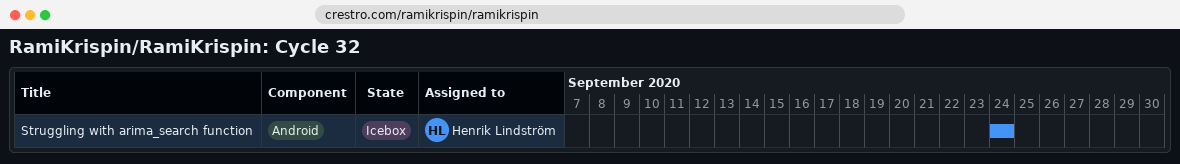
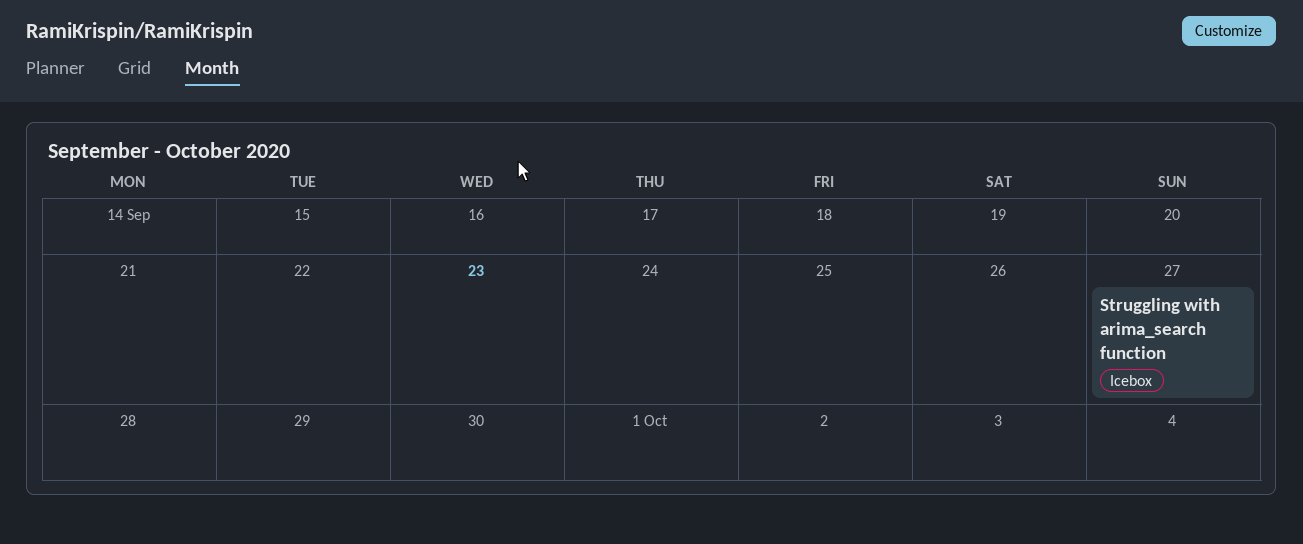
Struggling with arima_search function, due: Sep 24 -> Sep 27

